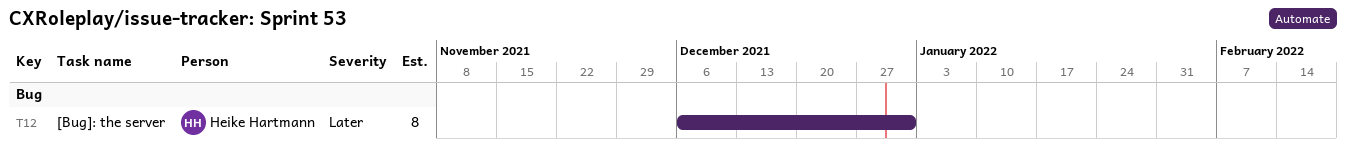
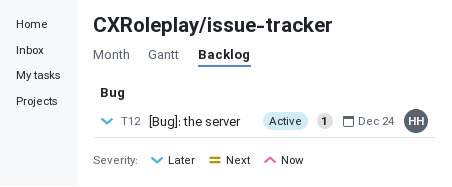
T12, estimate: 8 -> 1
T12, due: Dec 31 -> Dec 24

